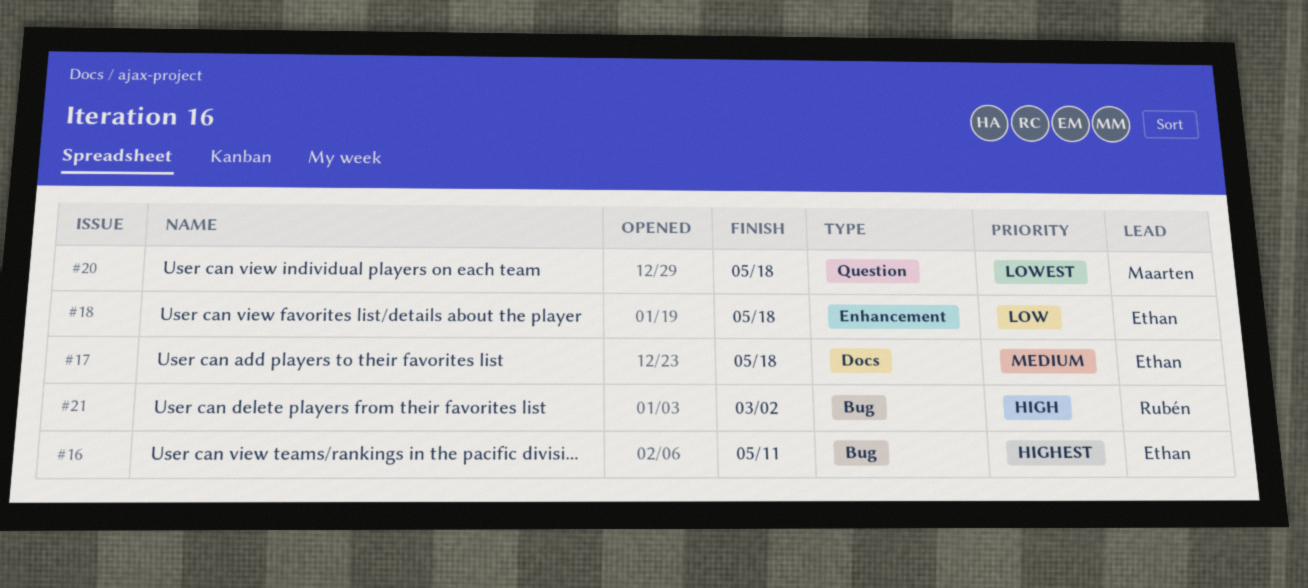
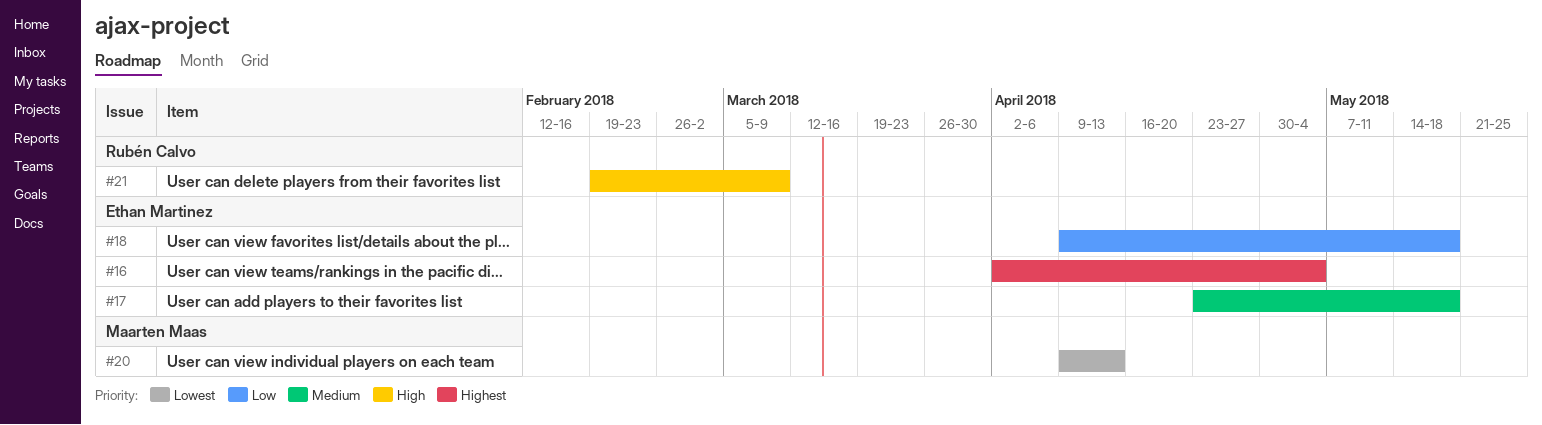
#16, due: May 11 -> May 4
#20, due: May 18 -> Apr 13
#21, due: Mar 2 -> Mar 9

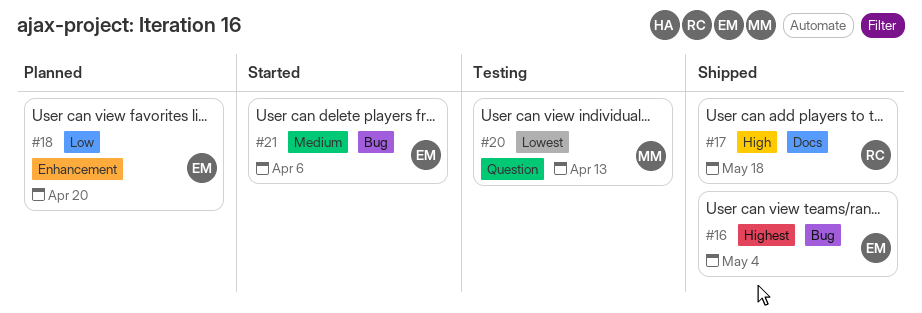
#17, owner: Ethan Martinez -> Rubén Calvo
#17, priority: Medium -> High
#18, due: May 18 -> Apr 20
#21, owner: Rubén Calvo -> Ethan Martinez
#21, priority: High -> Medium
#21, due: Mar 9 -> Apr 6

